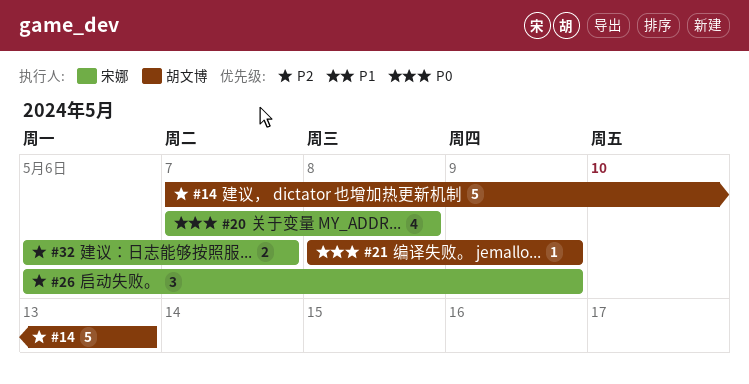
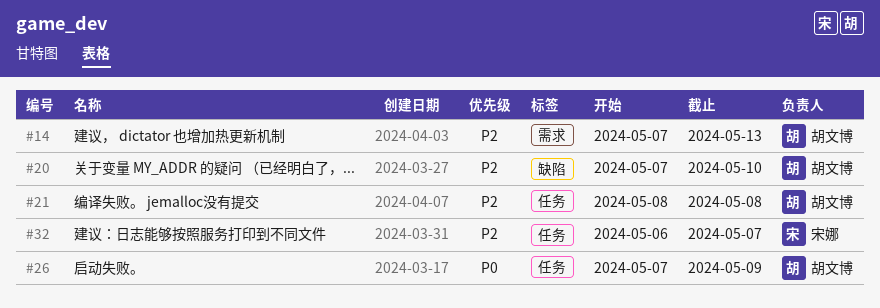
#20, owner: 宋娜 -> 胡文博
#20, priority: P0 -> P2
#20, due: May 8 -> May 10
#21, priority: P0 -> P2
#21, due: May 9 -> May 8
#26, owner: 宋娜 -> 胡文博
#26, priority: P2 -> P0
#26, start: May 6 -> May 7

